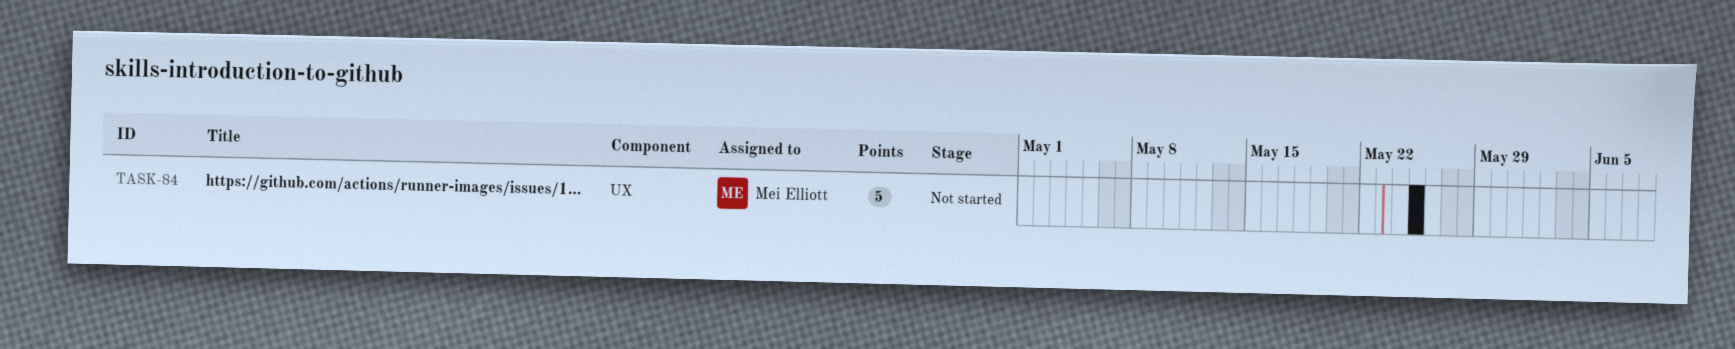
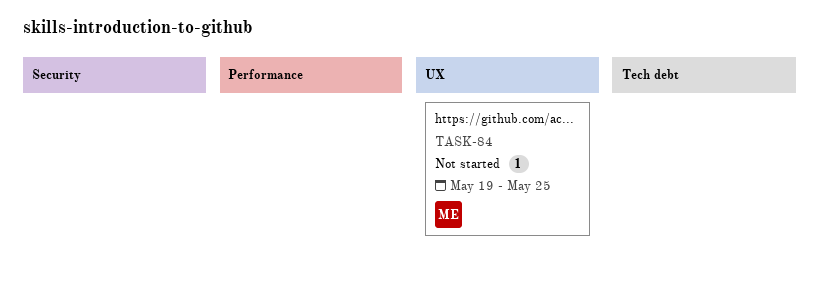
TASK-84, estimate: 5 -> 1
TASK-84, start: May 25 -> May 19

